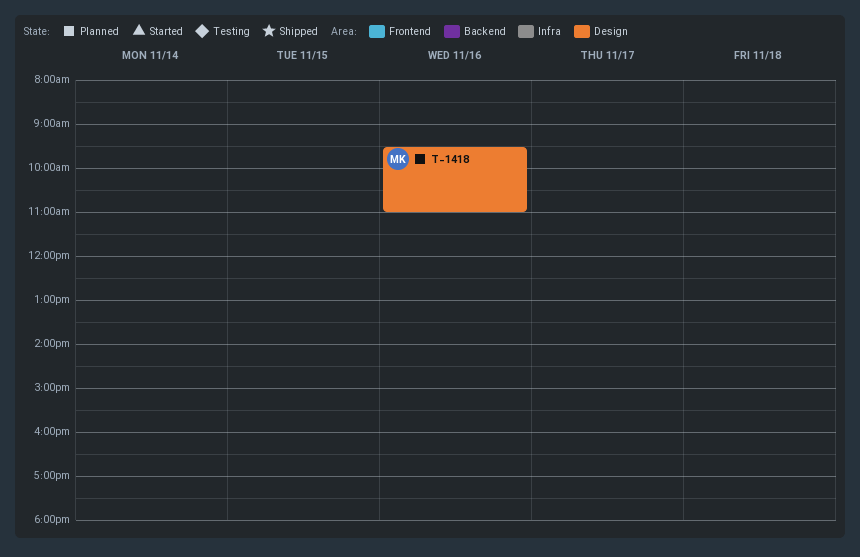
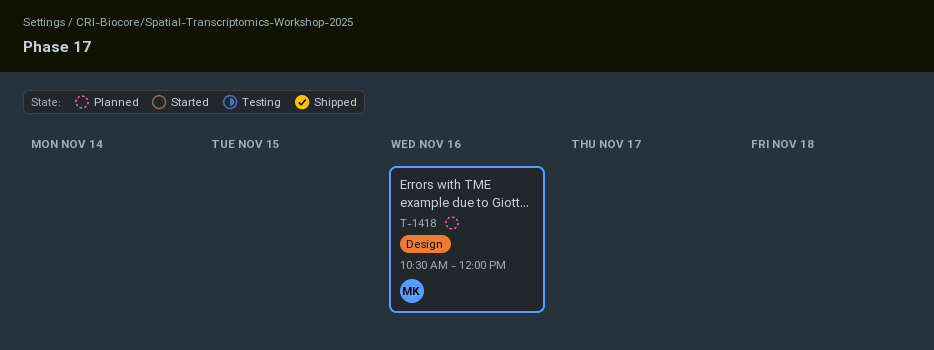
T-1418, begins: 09:30 -> 10:30
T-1418, ends: 11:00 -> 12:00

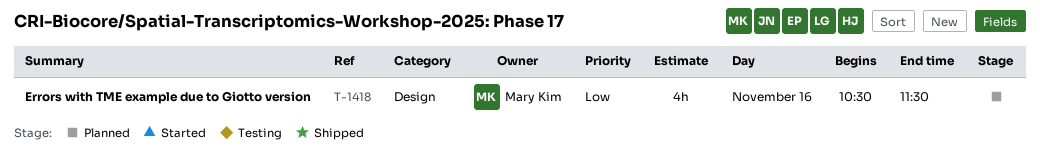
T-1418, ends: 12:00 -> 11:30

